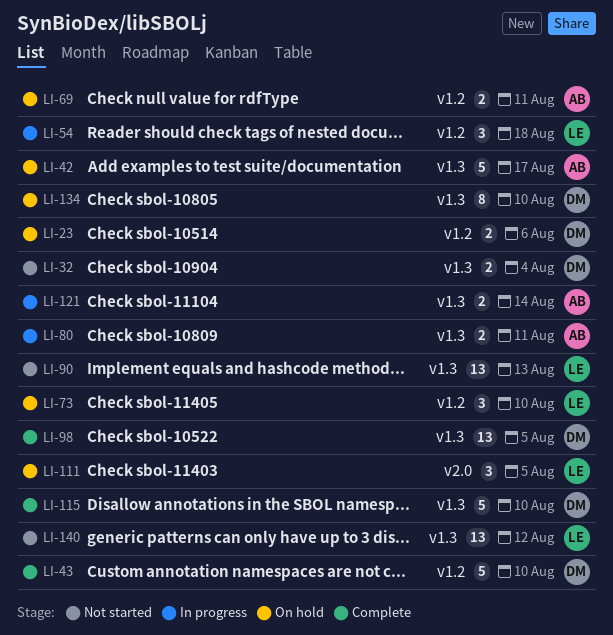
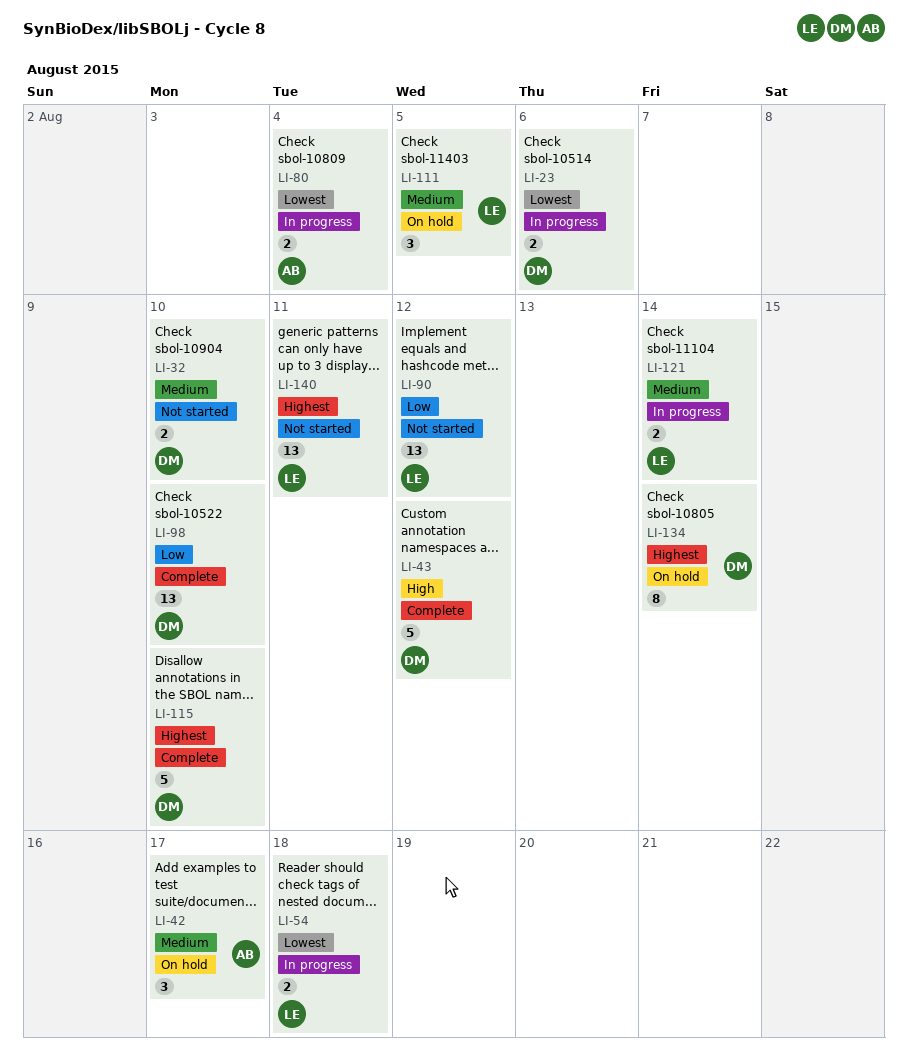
LI-23, status: On hold -> In progress
LI-32, due: Aug 4 -> Aug 10
LI-42, estimate: 5 -> 3
LI-43, due: Aug 10 -> Aug 12
LI-54, estimate: 3 -> 2
LI-69: present -> none
LI-73: present -> none
LI-80, due: Aug 11 -> Aug 4
LI-90, due: Aug 13 -> Aug 12
LI-98, due: Aug 5 -> Aug 10
LI-121, owner: AB -> LE
LI-134, due: Aug 10 -> Aug 14
LI-140, due: Aug 12 -> Aug 11

